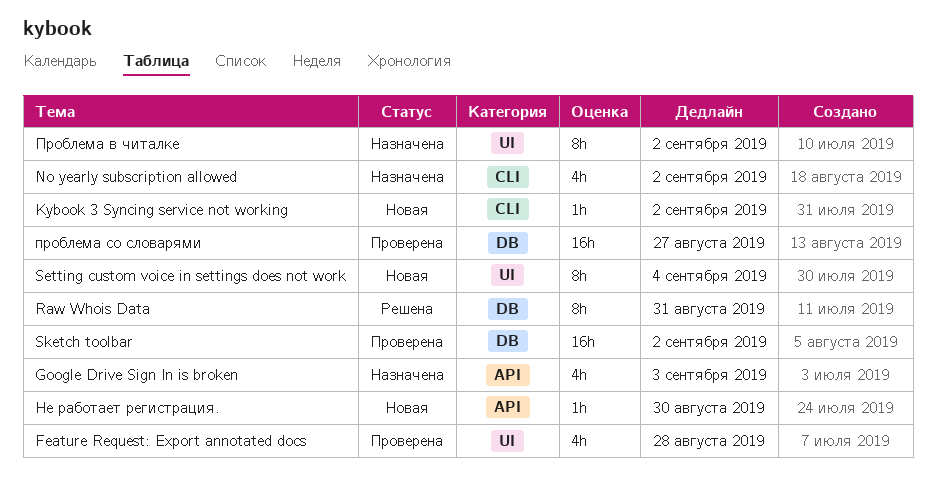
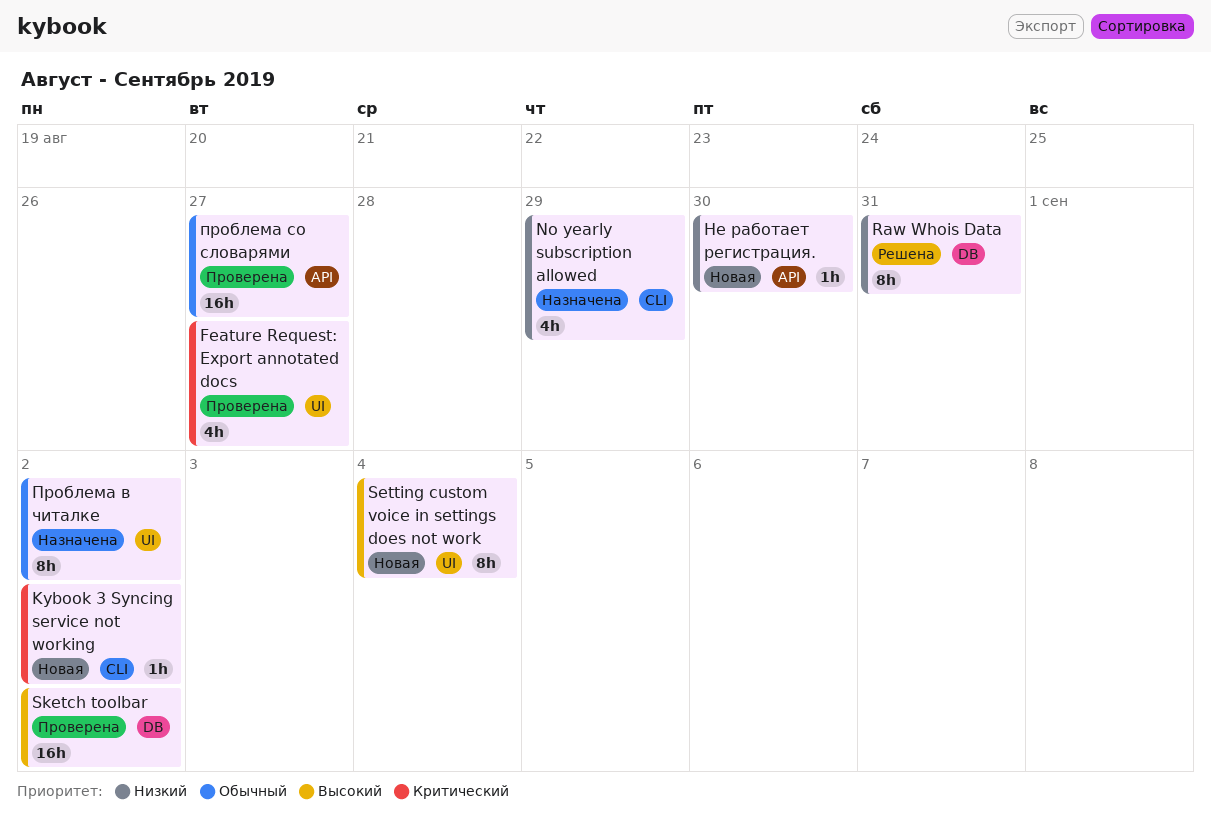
Feature Request: Export annotated docs, due: Aug 28 -> Aug 27
Google Drive Sign In is broken: present -> none
No yearly subscription allowed, due: Sep 2 -> Aug 29
проблема со словарями, label: DB -> API

